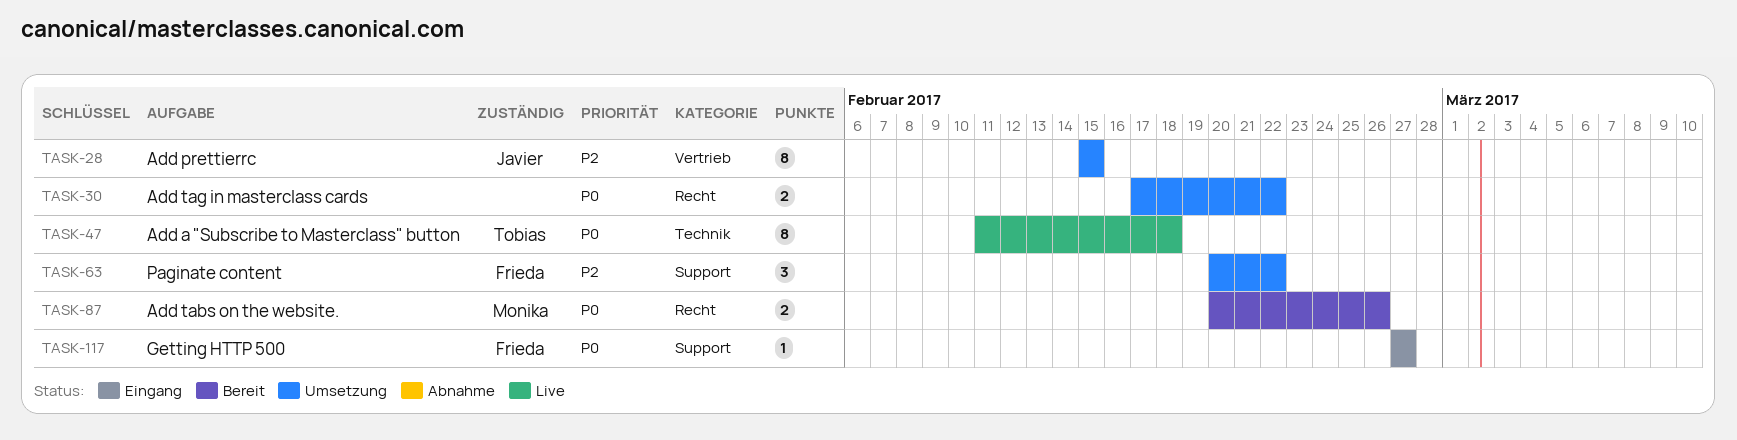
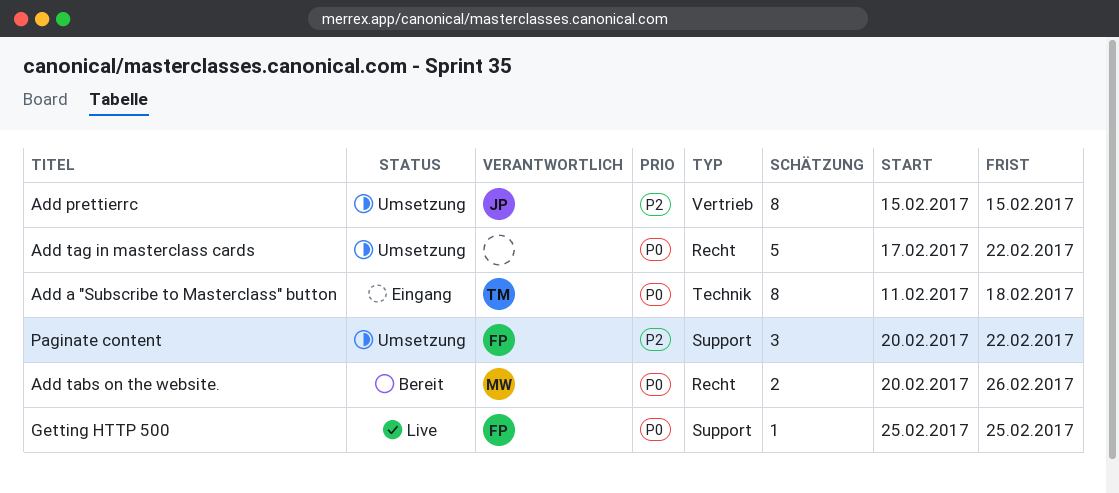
Add a "Subscribe to Masterclass" button, status: Live -> Eingang
Add tag in masterclass cards, estimate: 2 -> 5
Getting HTTP 500, status: Eingang -> Live
Getting HTTP 500, start: Feb 27 -> Feb 25
Getting HTTP 500, due: Feb 27 -> Feb 25

